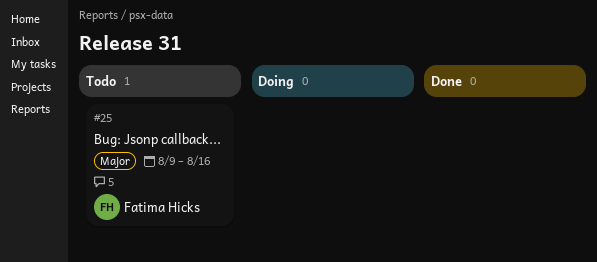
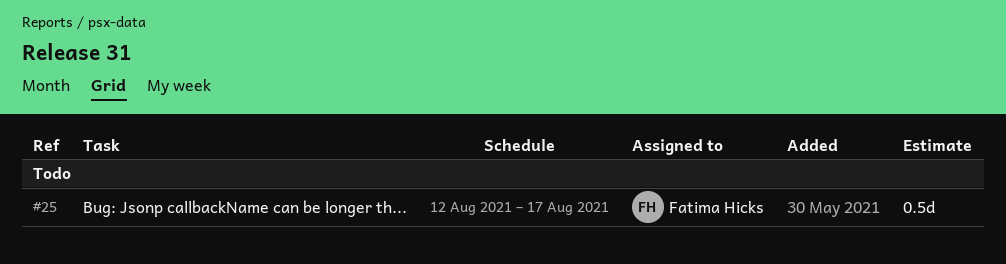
#25, start: Aug 9 -> Aug 12
#25, due: Aug 16 -> Aug 17

